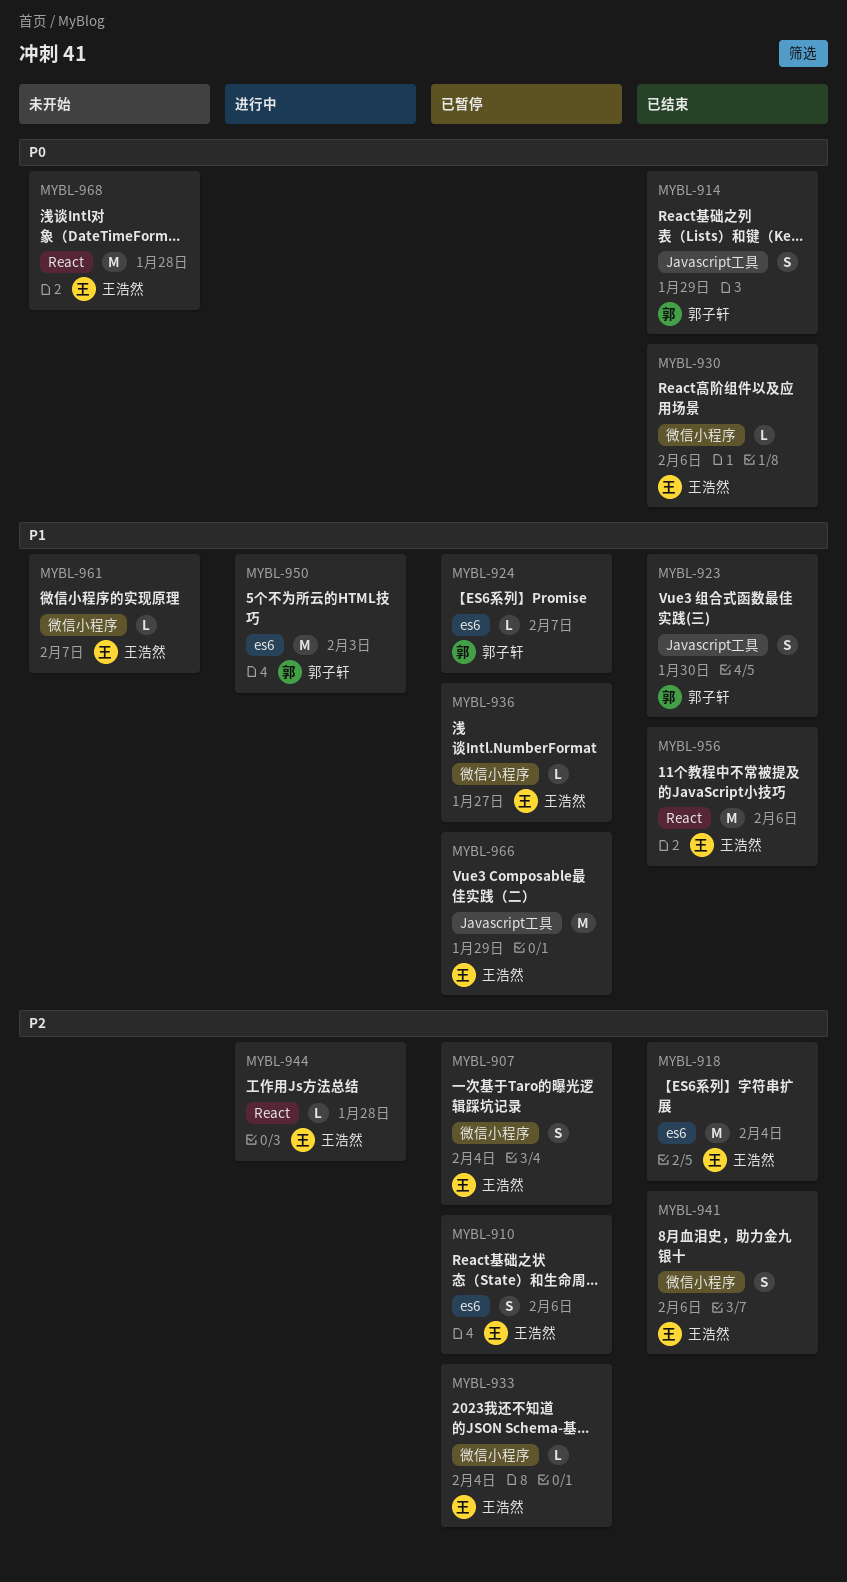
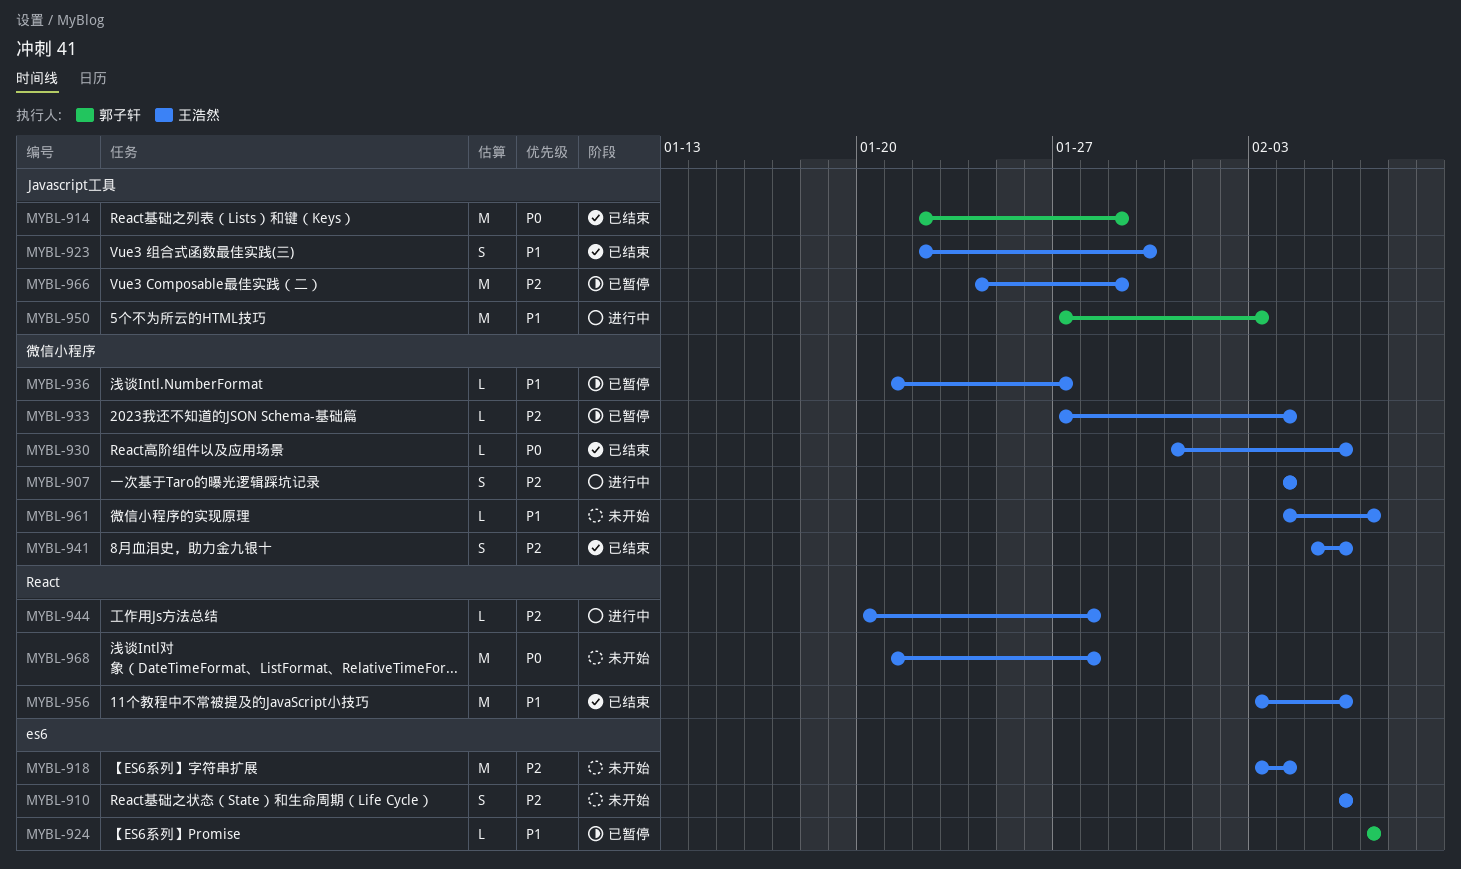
MYBL-907, status: 已暂停 -> 进行中
MYBL-910, status: 已暂停 -> 未开始
MYBL-914, estimate: S -> M
MYBL-918, status: 已结束 -> 未开始
MYBL-923, owner: 郭子轩 -> 王浩然
MYBL-950, label: es6 -> Javascript工具
MYBL-966, priority: P1 -> P2

